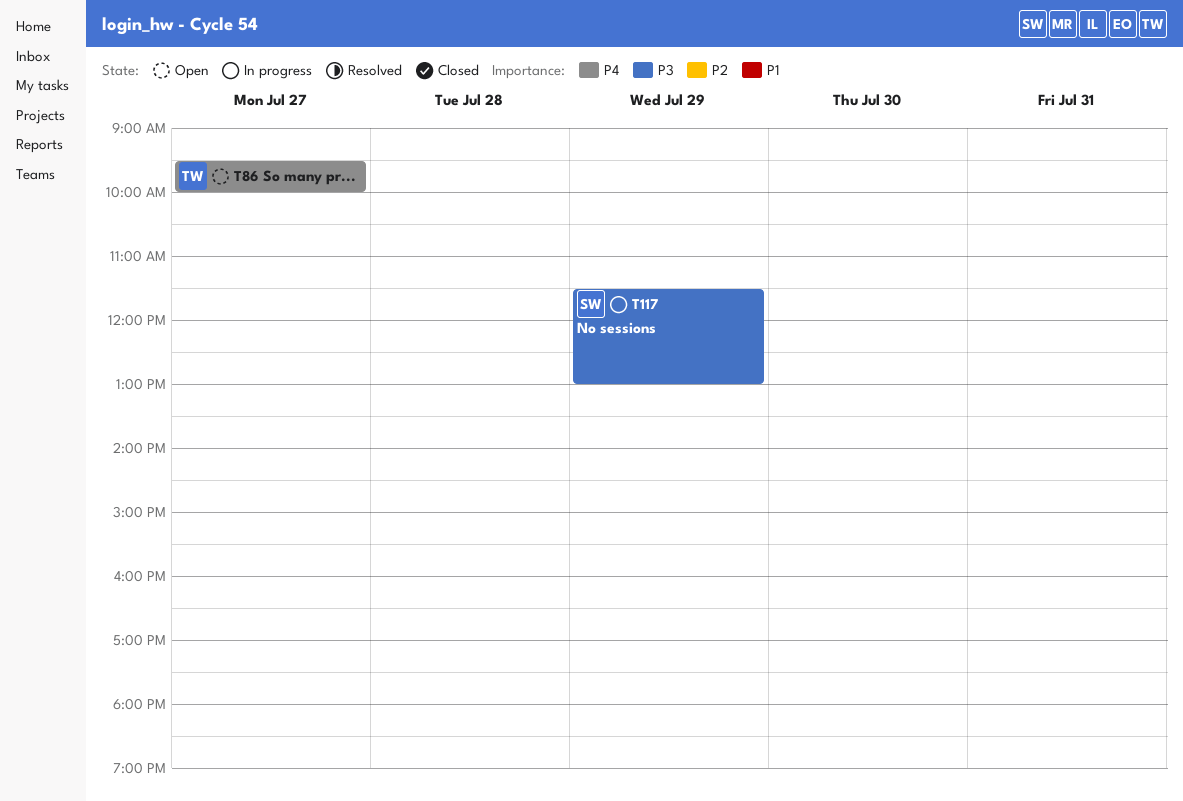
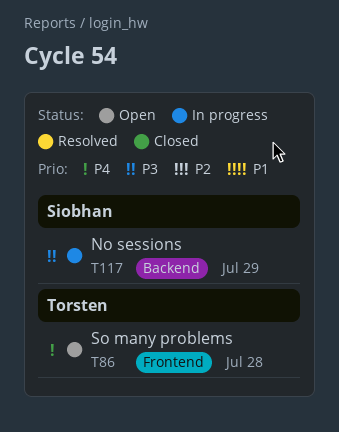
T86, day: Jul 27 -> Jul 28

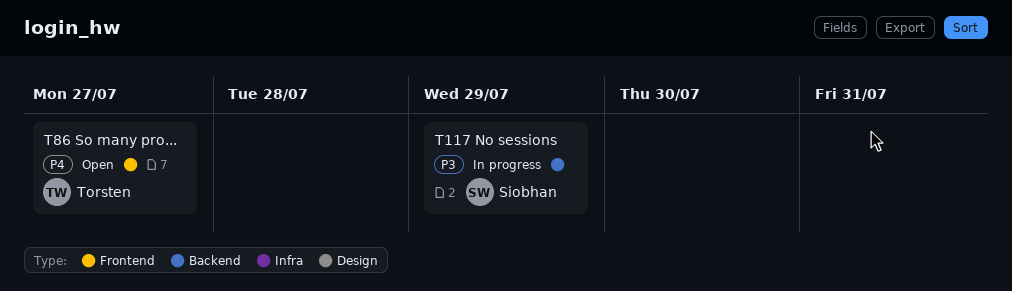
T86, day: Jul 28 -> Jul 27

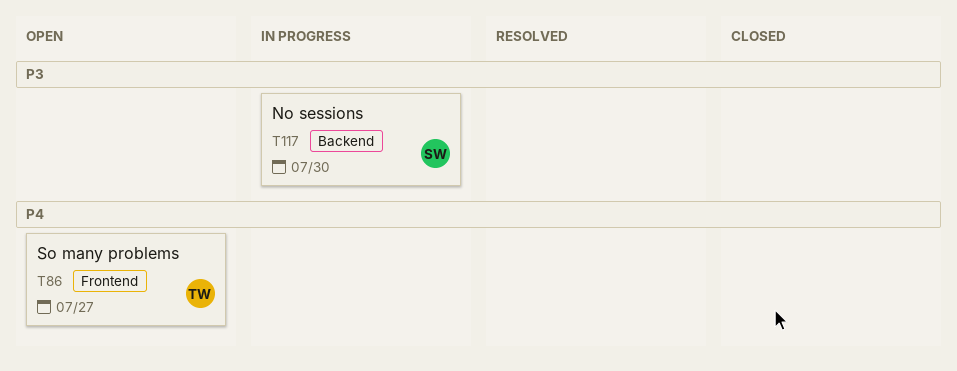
T117, day: Jul 29 -> Jul 30

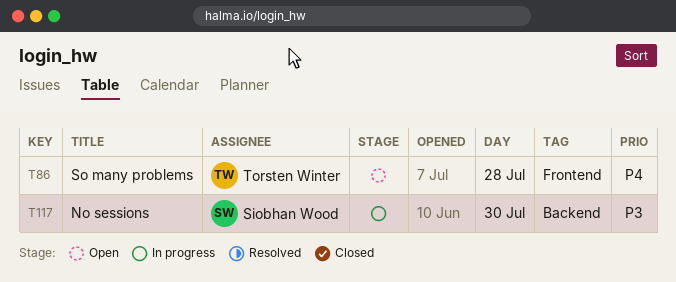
T86, day: Jul 27 -> Jul 28

